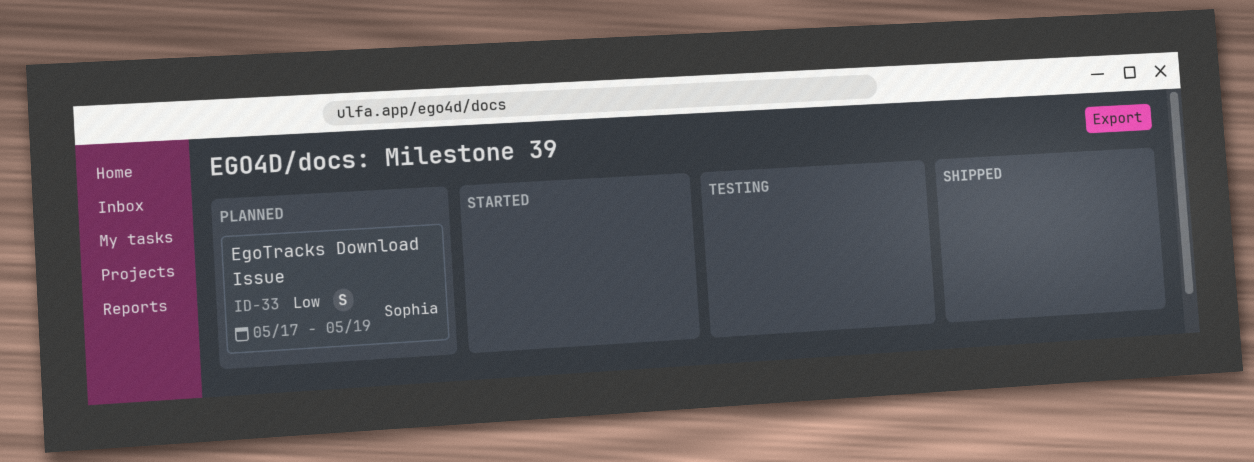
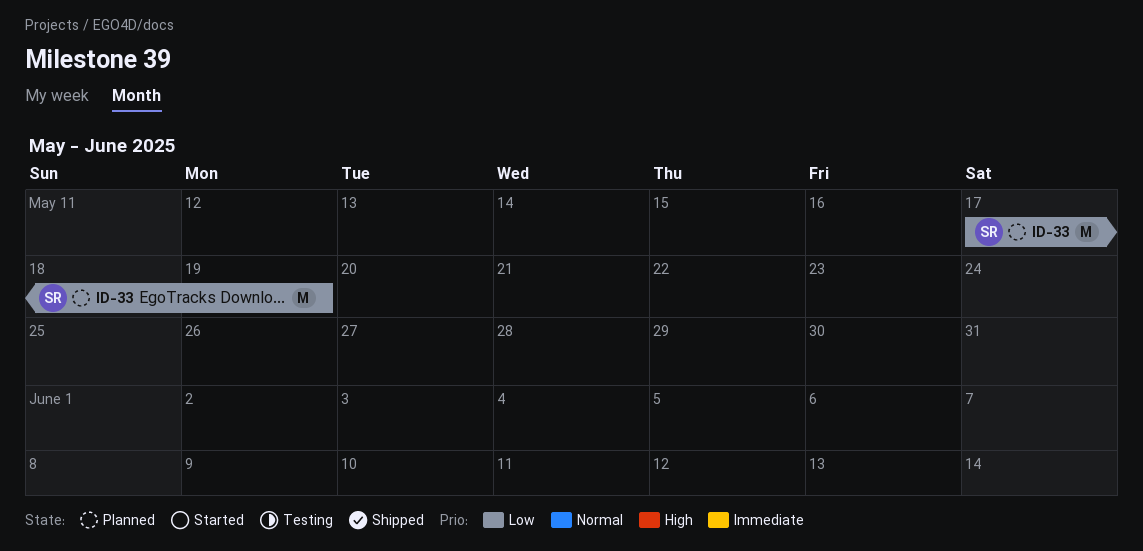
ID-33, estimate: S -> M

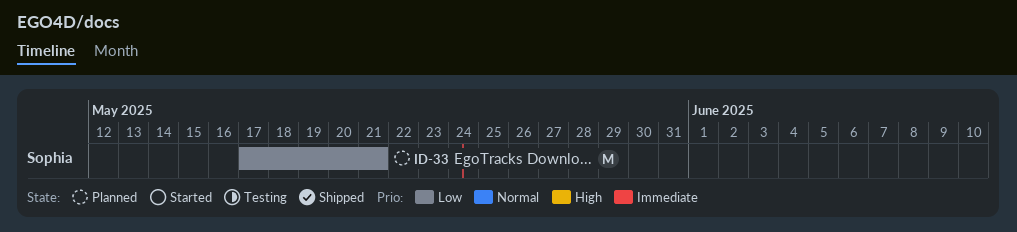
ID-33, due: May 19 -> May 21

